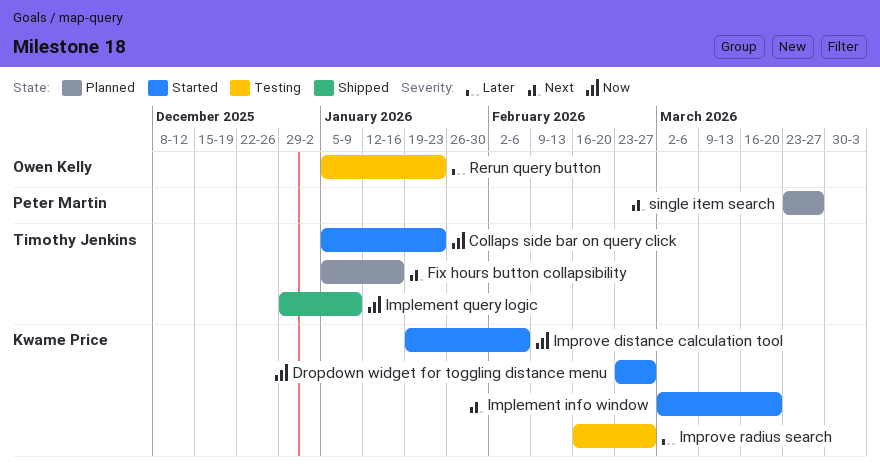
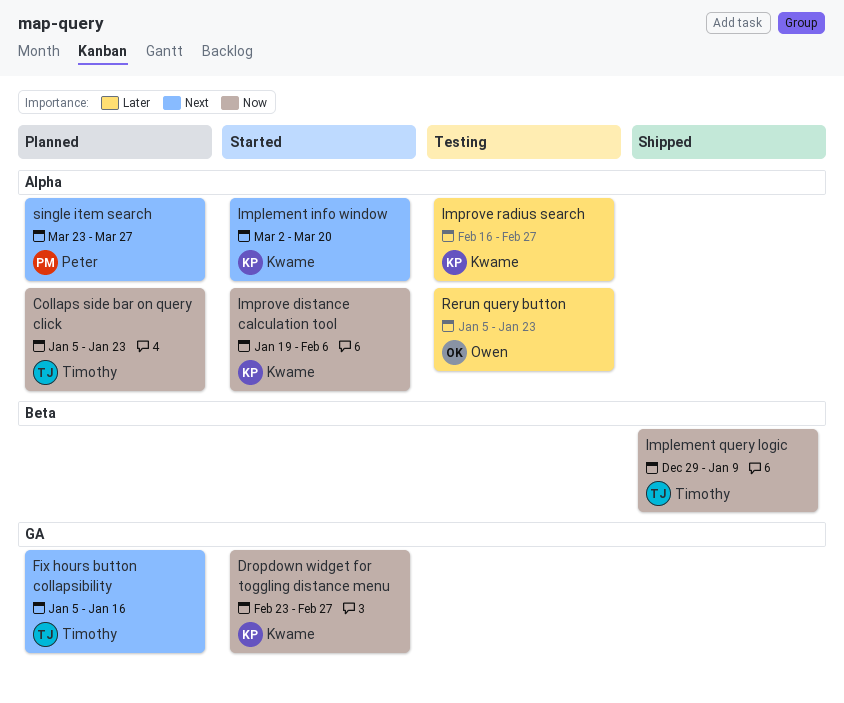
Collaps side bar on query click, status: Started -> Planned

